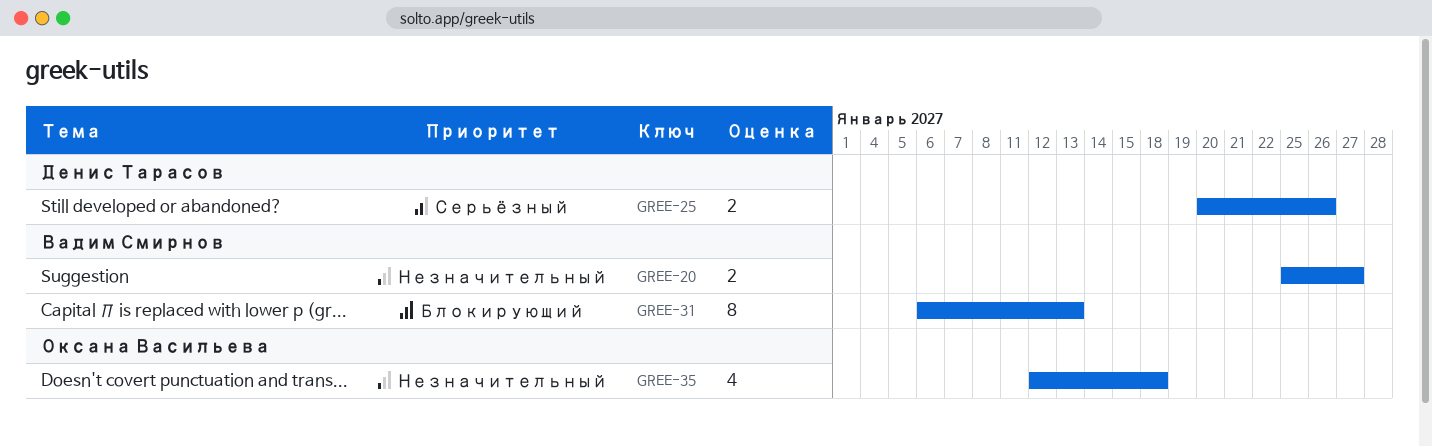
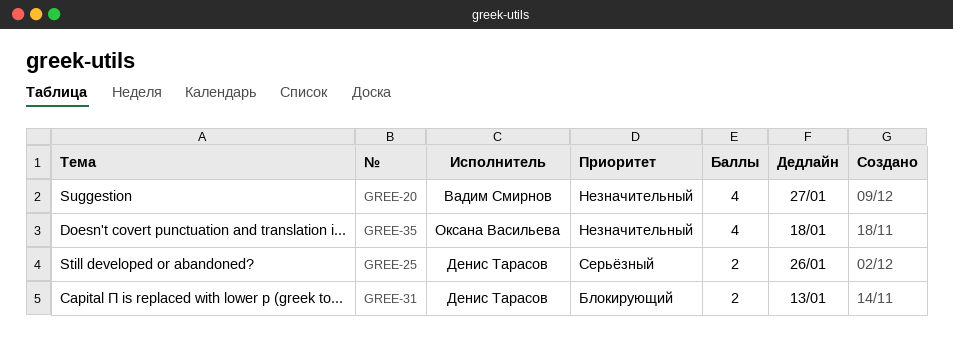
GREE-20, estimate: 2 -> 4
GREE-31, owner: Вадим Смирнов -> Денис Тарасов
GREE-31, estimate: 8 -> 2

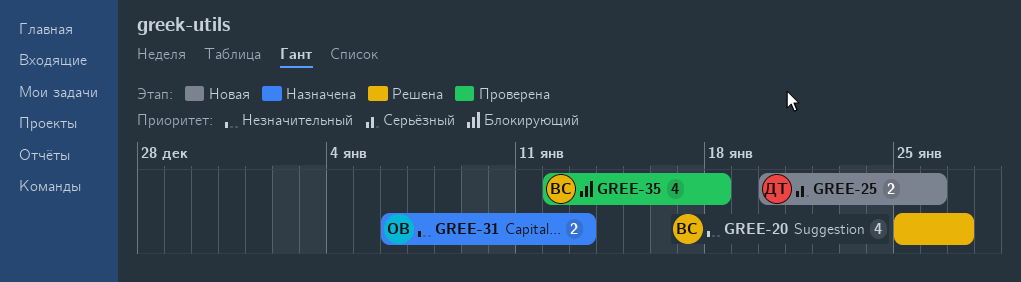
GREE-31, owner: Денис Тарасов -> Оксана Васильева
GREE-31, priority: Блокирующий -> Незначительный
GREE-35, owner: Оксана Васильева -> Вадим Смирнов
GREE-35, priority: Незначительный -> Блокирующий

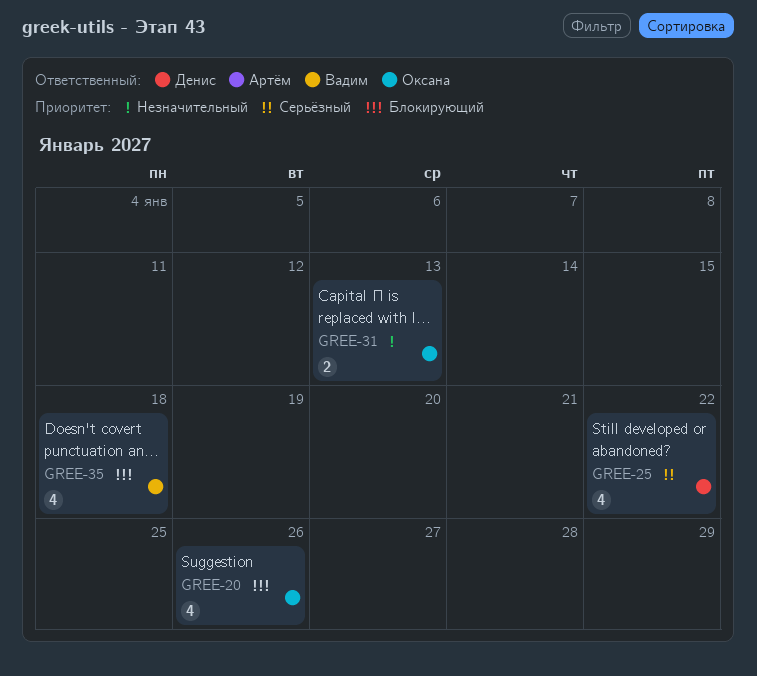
GREE-20, owner: Вадим -> Оксана
GREE-20, priority: Незначительный -> Блокирующий
GREE-20, due: Jan 27 -> Jan 26
GREE-25, estimate: 2 -> 4
GREE-25, due: Jan 26 -> Jan 22

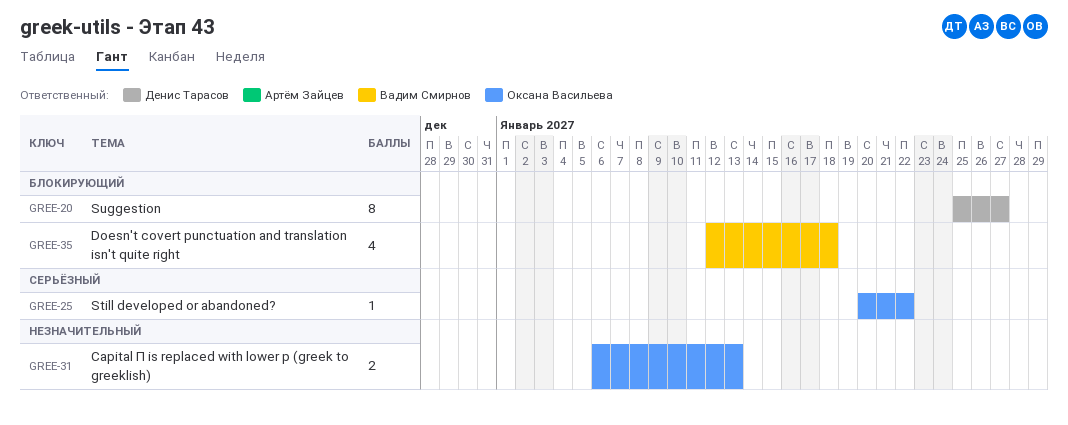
GREE-20, owner: Оксана Васильева -> Денис Тарасов
GREE-20, estimate: 4 -> 8
GREE-20, due: Jan 26 -> Jan 27
GREE-25, owner: Денис Тарасов -> Оксана Васильева
GREE-25, estimate: 4 -> 1

